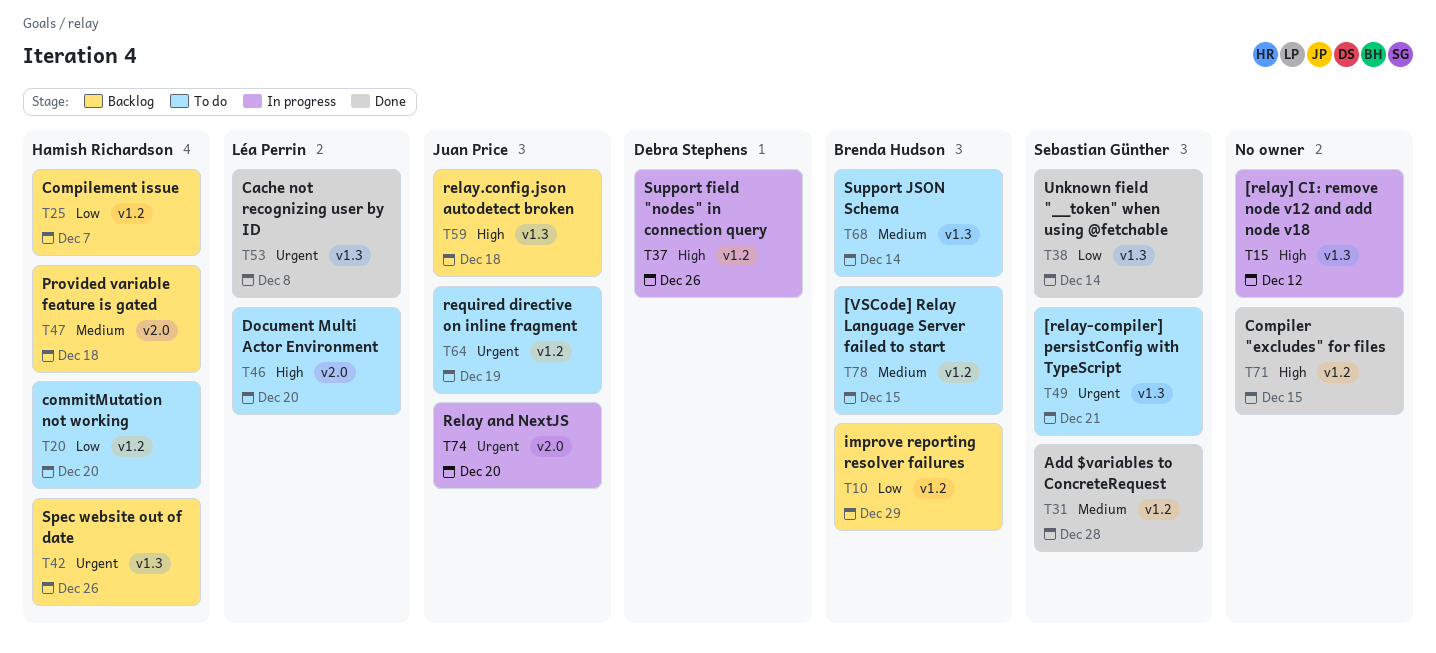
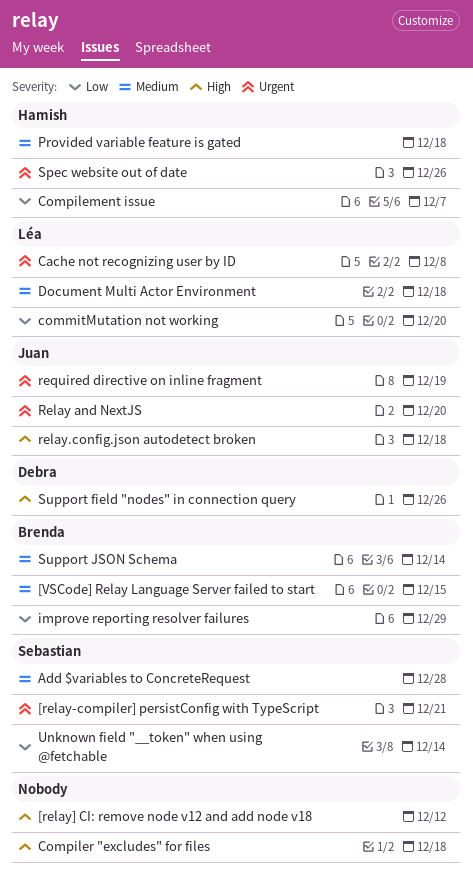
commitMutation not working, owner: Hamish Richardson -> Léa Perrin
Compiler "excludes" for files, due: Dec 15 -> Dec 18
Document Multi Actor Environment, priority: High -> Medium
Document Multi Actor Environment, due: Dec 20 -> Dec 18

